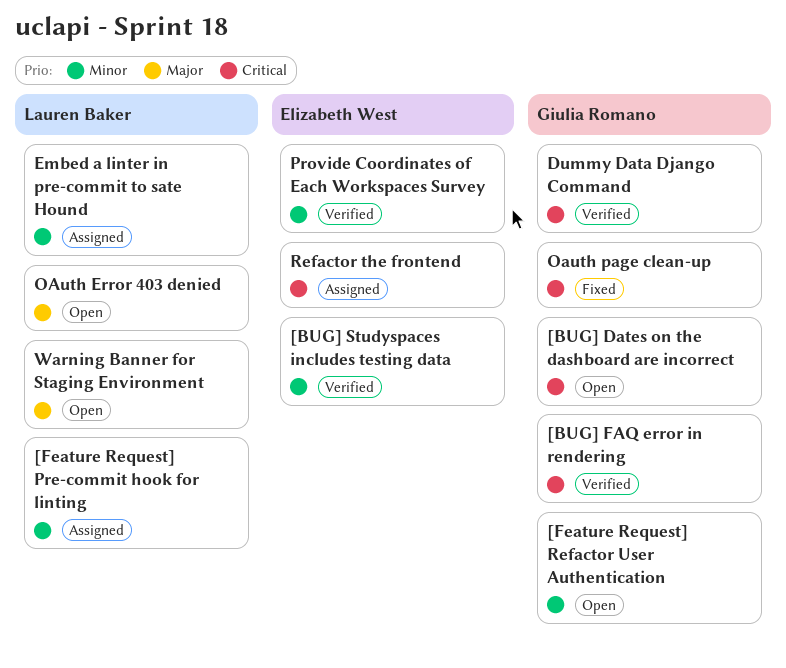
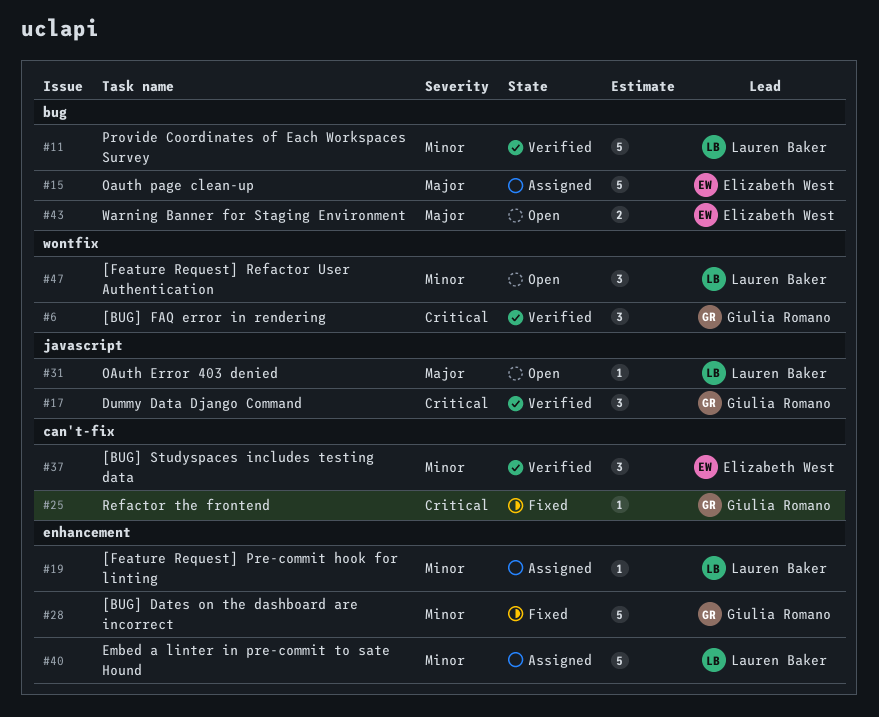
[BUG] Dates on the dashboard are incorrect, status: Open -> Fixed
[BUG] Dates on the dashboard are incorrect, priority: Critical -> Minor
[Feature Request] Refactor User Authentication, owner: Giulia Romano -> Lauren Baker
Oauth page clean-up, status: Fixed -> Assigned
Oauth page clean-up, owner: Giulia Romano -> Elizabeth West
Oauth page clean-up, priority: Critical -> Major
Provide Coordinates of Each Workspaces Survey, owner: Elizabeth West -> Lauren Baker
Refactor the frontend, status: Assigned -> Fixed
Refactor the frontend, owner: Elizabeth West -> Giulia Romano
Warning Banner for Staging Environment, owner: Lauren Baker -> Elizabeth West

